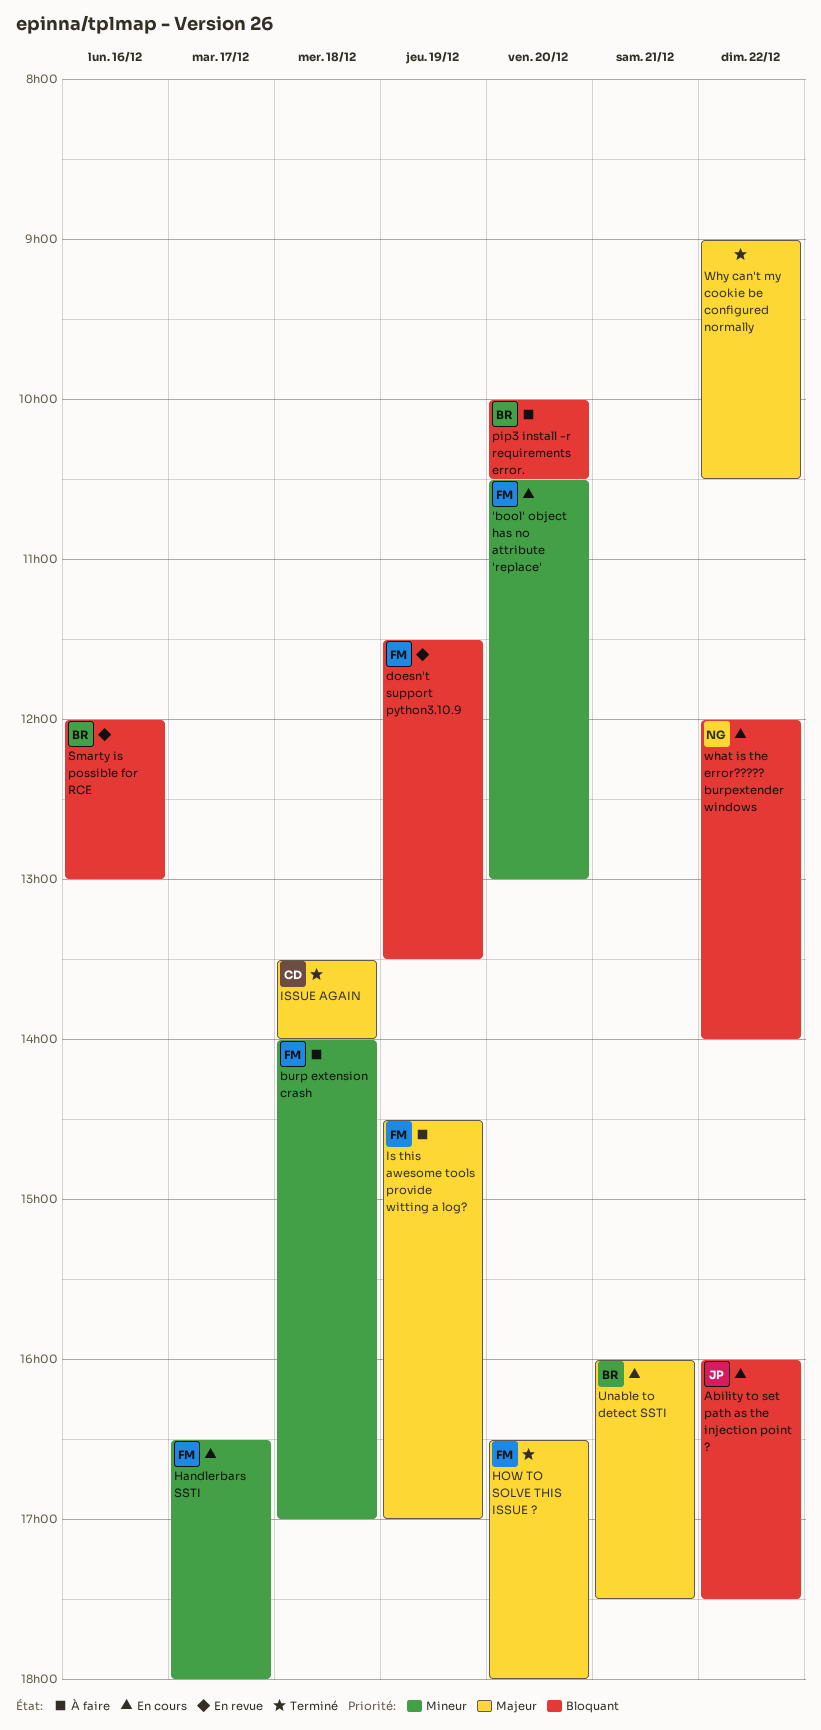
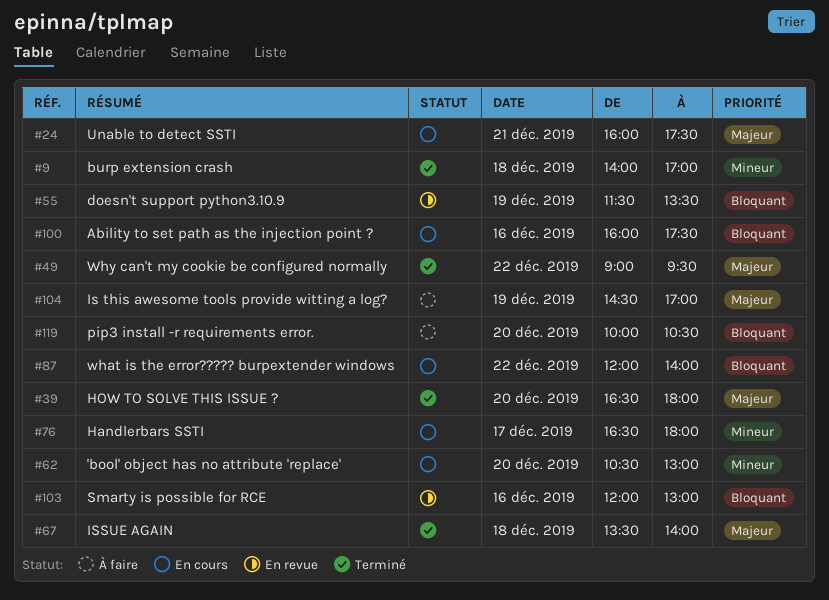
Ability to set path as the injection point ?, day: Dec 22 -> Dec 16
burp extension crash, status: À faire -> Terminé
Why can't my cookie be configured normally, ends: 10:30 -> 09:30

